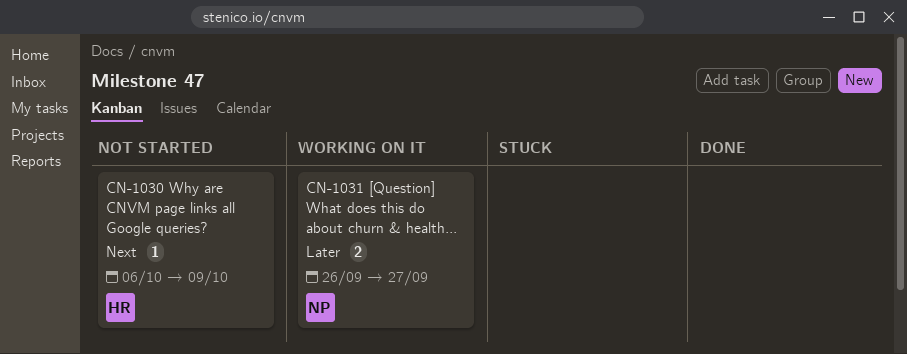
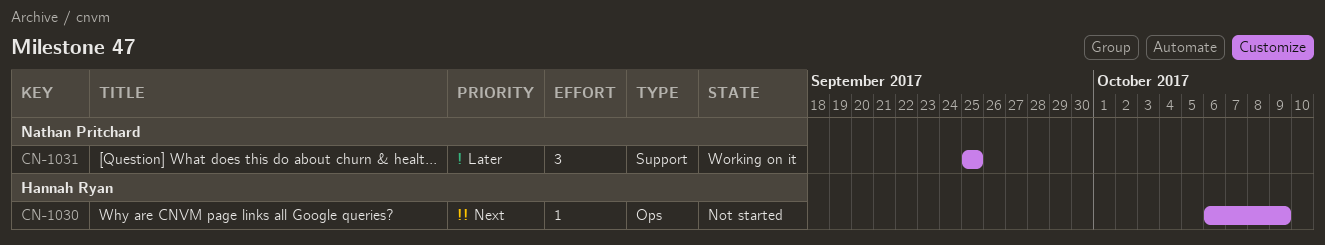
CN-1031, estimate: 2 -> 3
CN-1031, start: Sep 26 -> Sep 25
CN-1031, due: Sep 27 -> Sep 25

